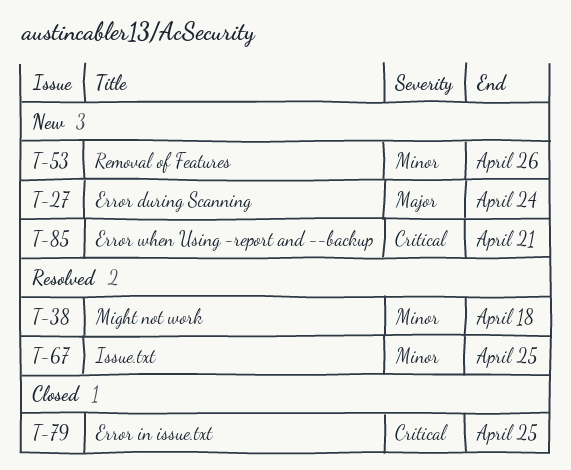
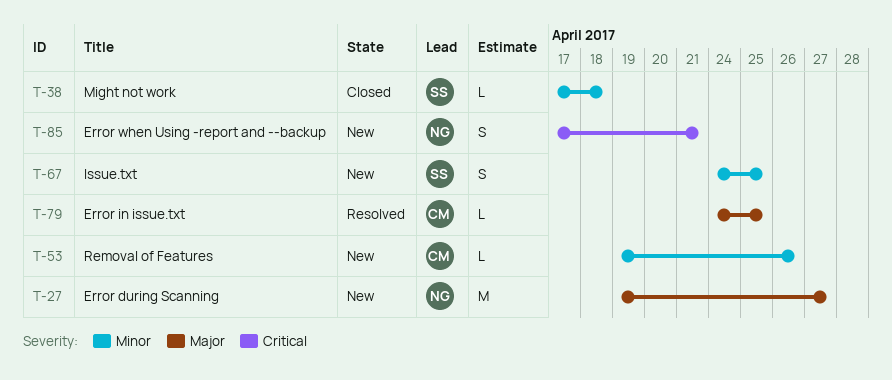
T-27, due: Apr 24 -> Apr 27
T-38, status: Resolved -> Closed
T-67, status: Resolved -> New
T-79, status: Closed -> Resolved
T-79, priority: Critical -> Major

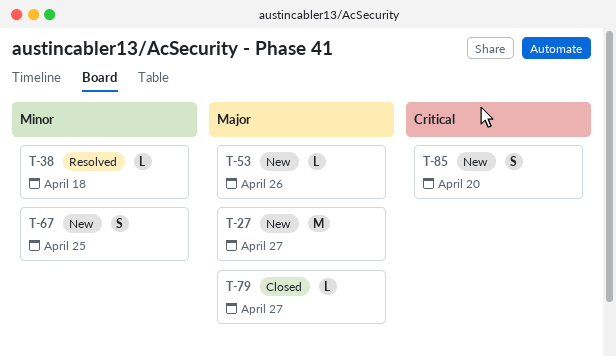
T-38, status: Closed -> Resolved
T-53, priority: Minor -> Major
T-79, status: Resolved -> Closed
T-79, due: Apr 25 -> Apr 27
T-85, due: Apr 21 -> Apr 20

